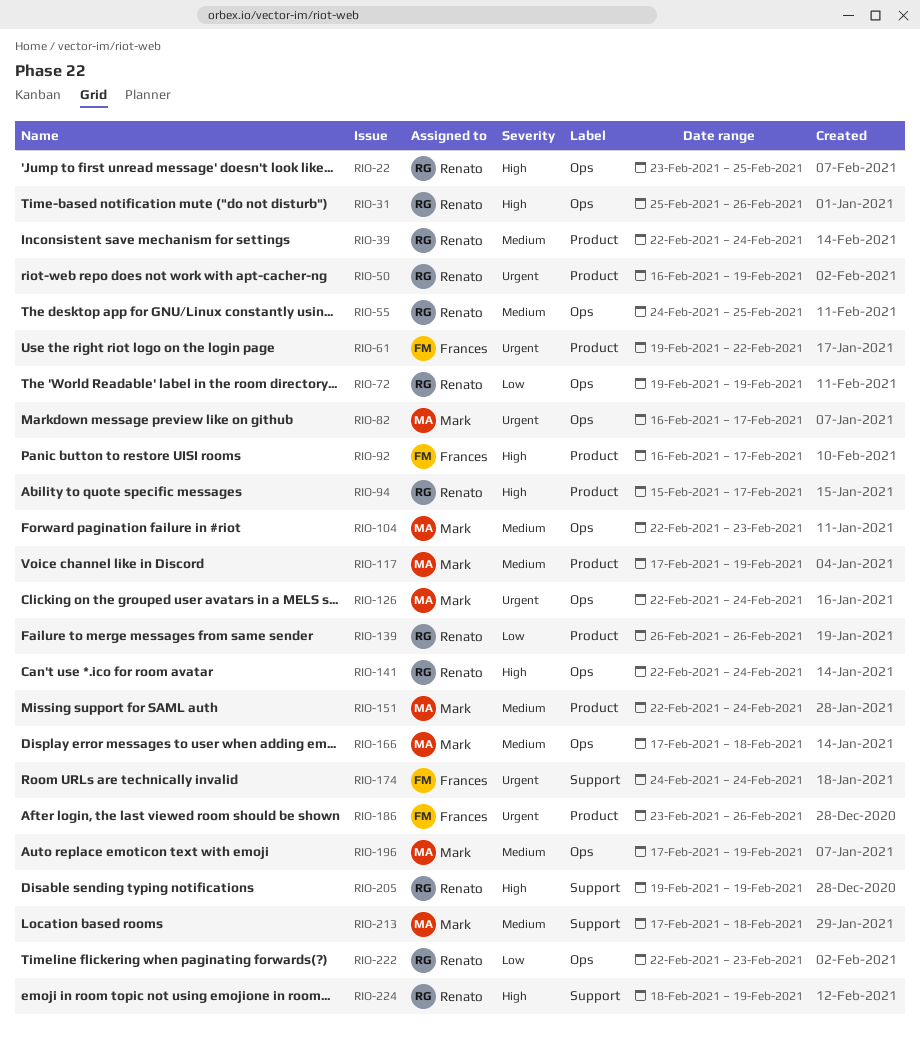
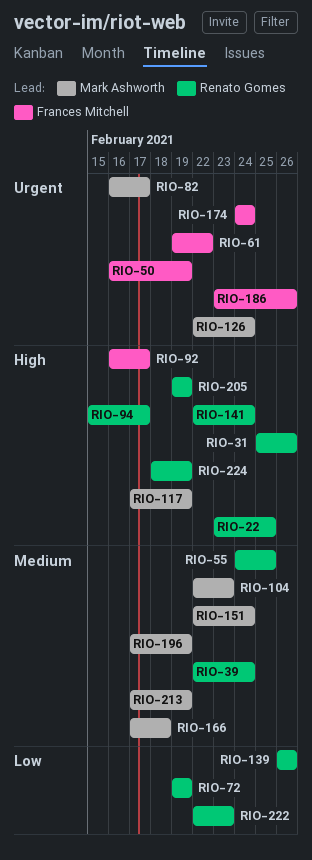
RIO-50, owner: Renato Gomes -> Frances Mitchell
RIO-117, priority: Medium -> High
RIO-213, due: Feb 18 -> Feb 19

